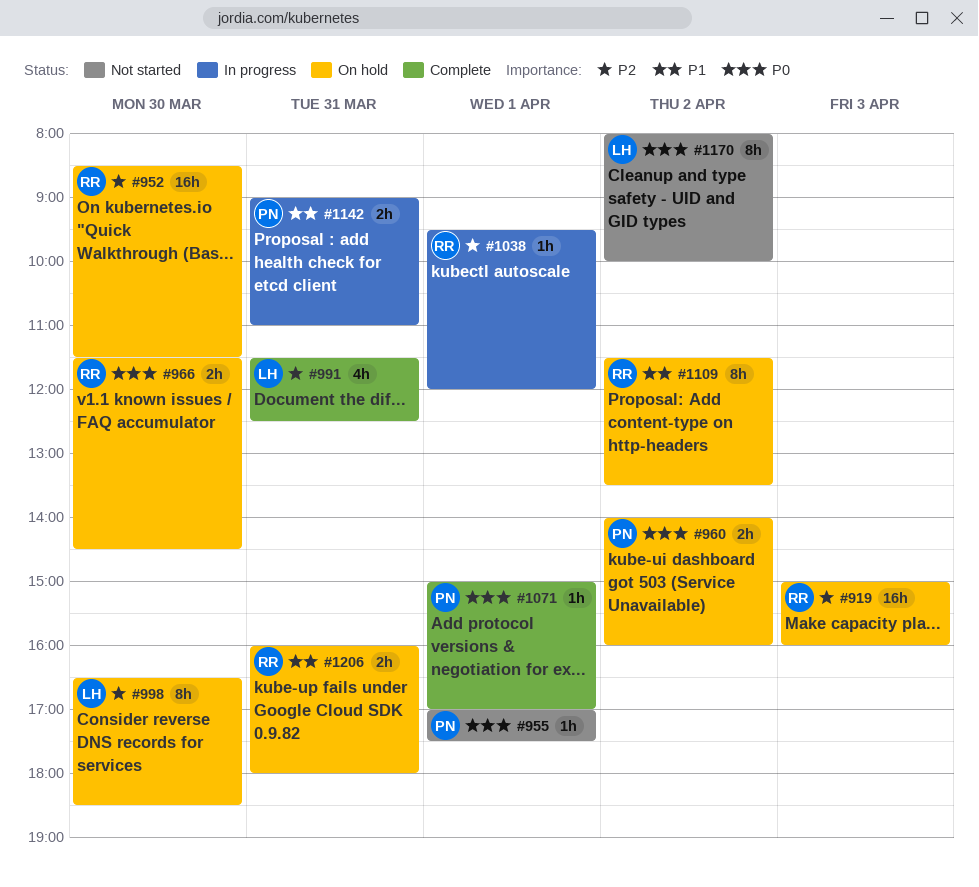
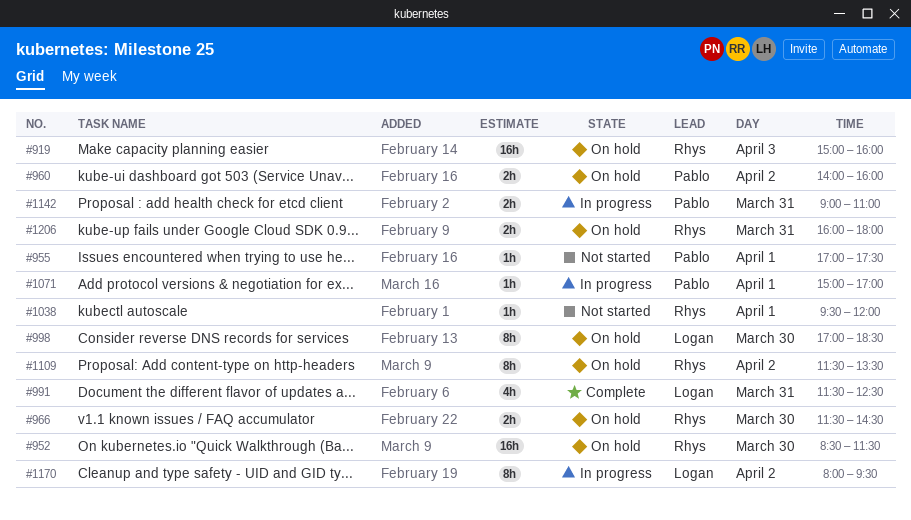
#998, begins: 16:30 -> 17:00
#1038, status: In progress -> Not started
#1071, status: Complete -> In progress
#1170, status: Not started -> In progress
#1170, ends: 10:00 -> 09:30

